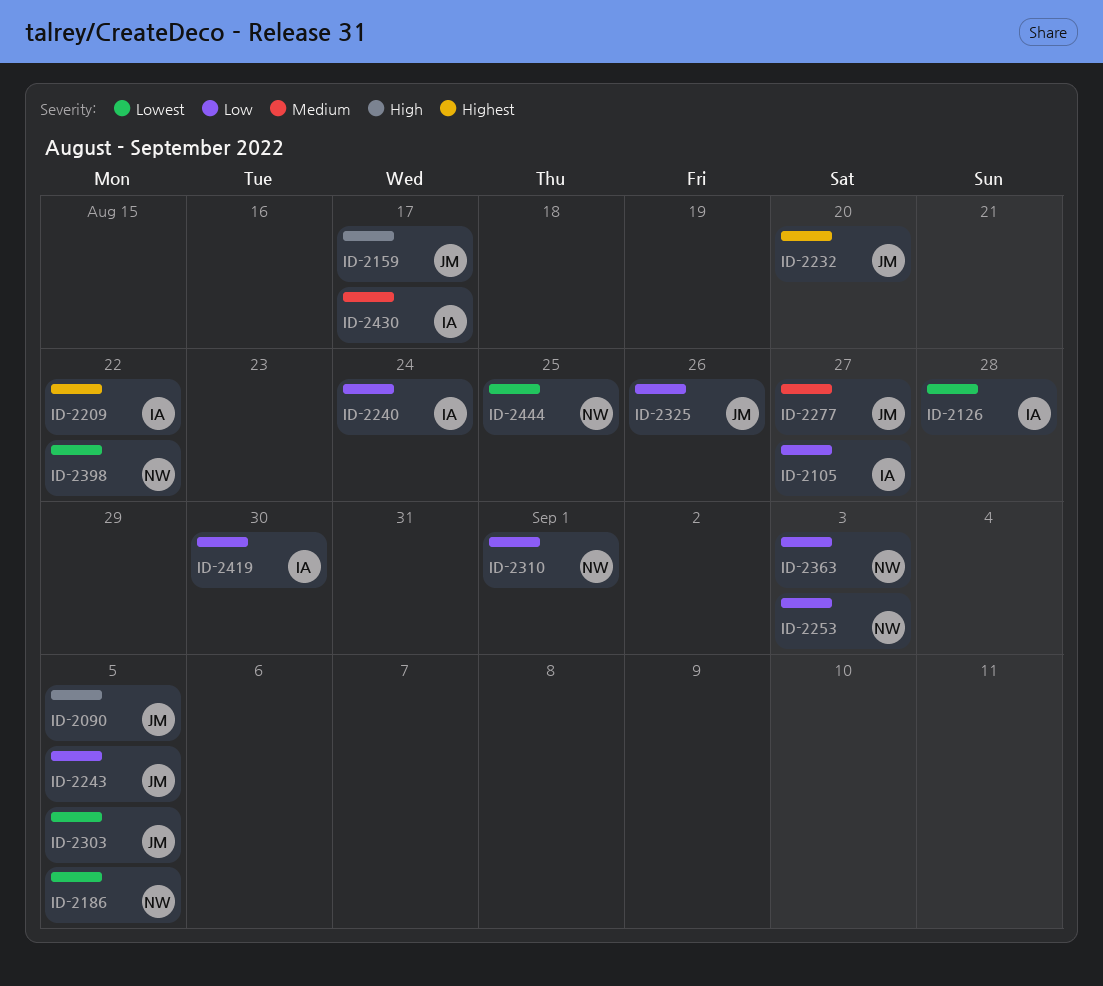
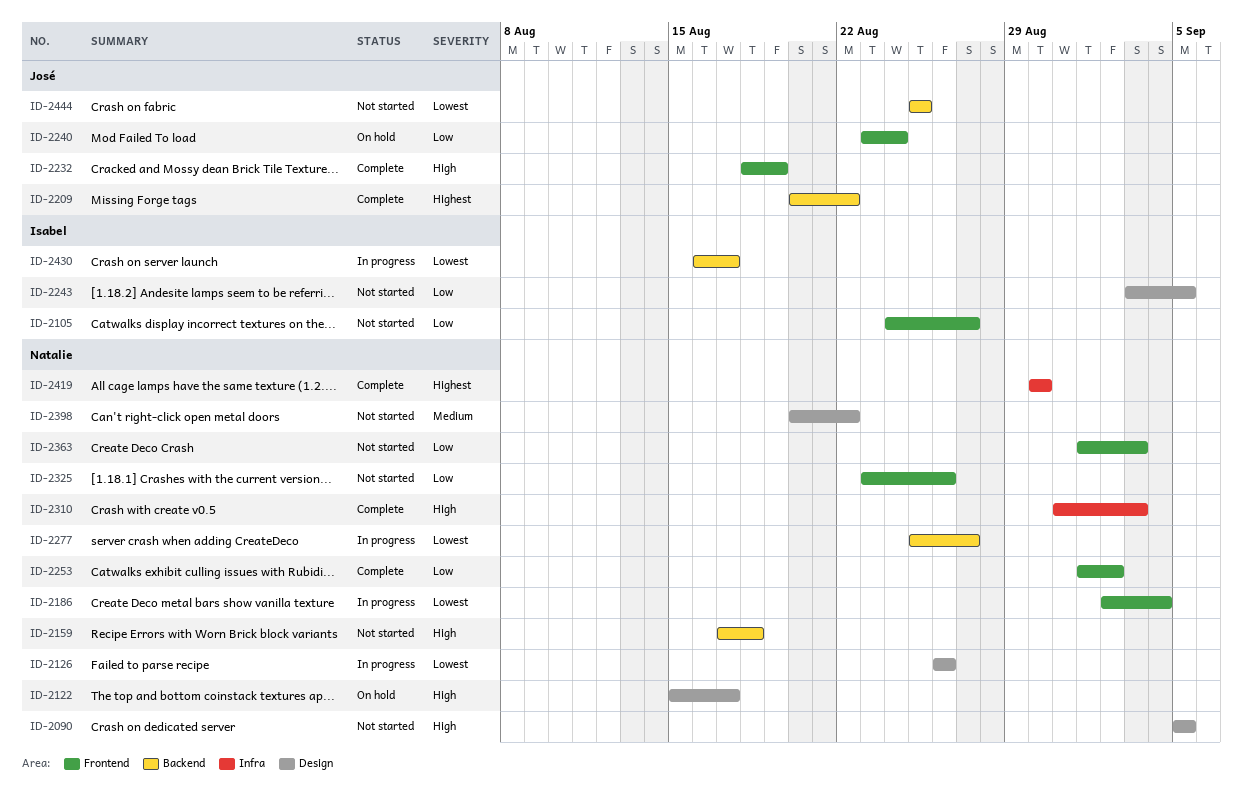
ID-2090, owner: José -> Natalie
ID-2122: none -> present
ID-2126, owner: Isabel -> Natalie
ID-2126, due: Aug 28 -> Aug 26
ID-2159, owner: José -> Natalie
ID-2159, due: Aug 17 -> Aug 18
ID-2186, due: Sep 5 -> Sep 4
ID-2209, owner: Isabel -> José
ID-2232, priority: Highest -> High
ID-2232, due: Aug 20 -> Aug 19
ID-2240, owner: Isabel -> José
ID-2243, owner: José -> Isabel
ID-2253, due: Sep 3 -> Sep 2
ID-2277, owner: José -> Natalie
ID-2277, priority: Medium -> Lowest
ID-2303: present -> none
ID-2310, priority: Low -> High
ID-2310, due: Sep 1 -> Sep 3
ID-2325, owner: José -> Natalie
ID-2398, priority: Lowest -> Medium
ID-2419, owner: Isabel -> Natalie
ID-2419, priority: Low -> Highest
ID-2430, priority: Medium -> Lowest
ID-2444, owner: Natalie -> José

